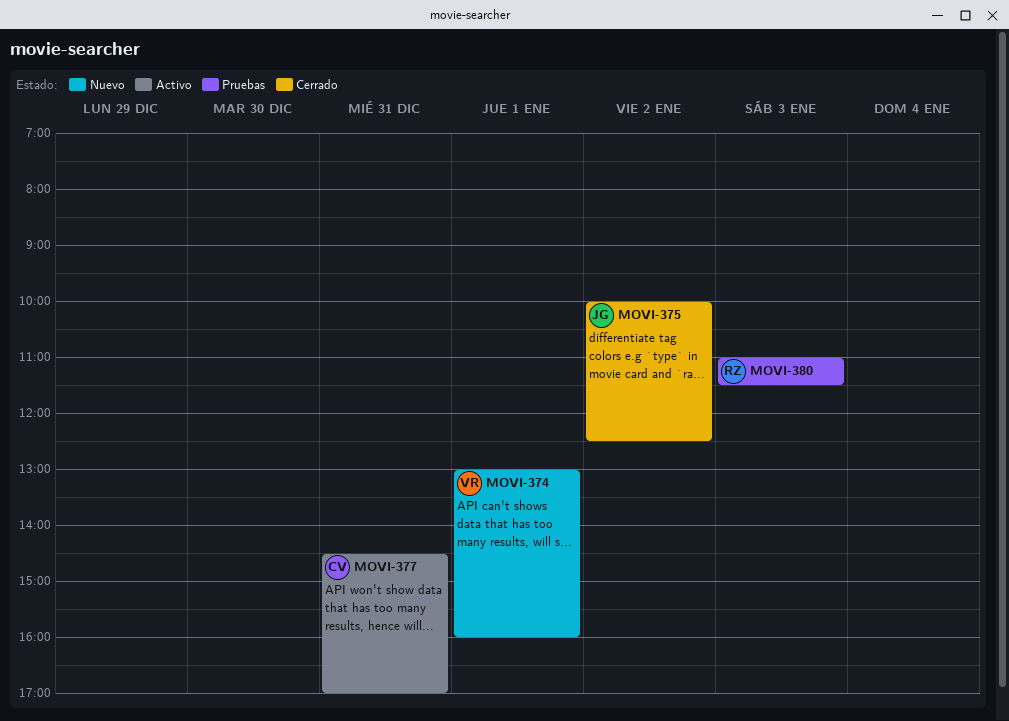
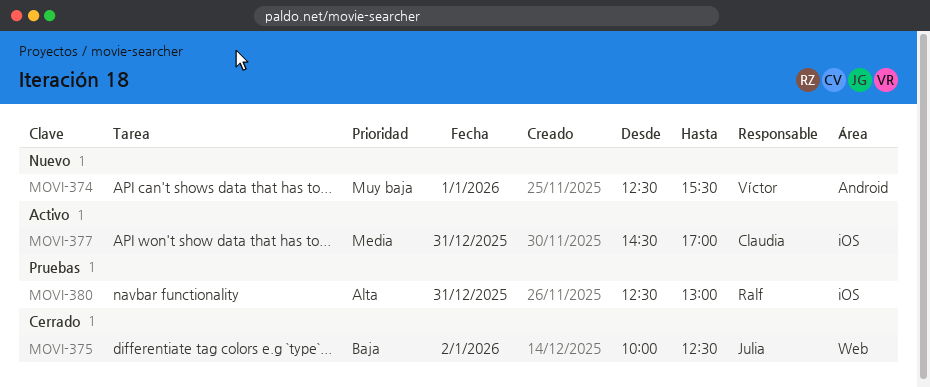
MOVI-374, begins: 13:00 -> 12:30
MOVI-374, ends: 16:00 -> 15:30
MOVI-380, day: Jan 3 -> Dec 31
MOVI-380, begins: 11:00 -> 12:30
MOVI-380, ends: 11:30 -> 13:00

